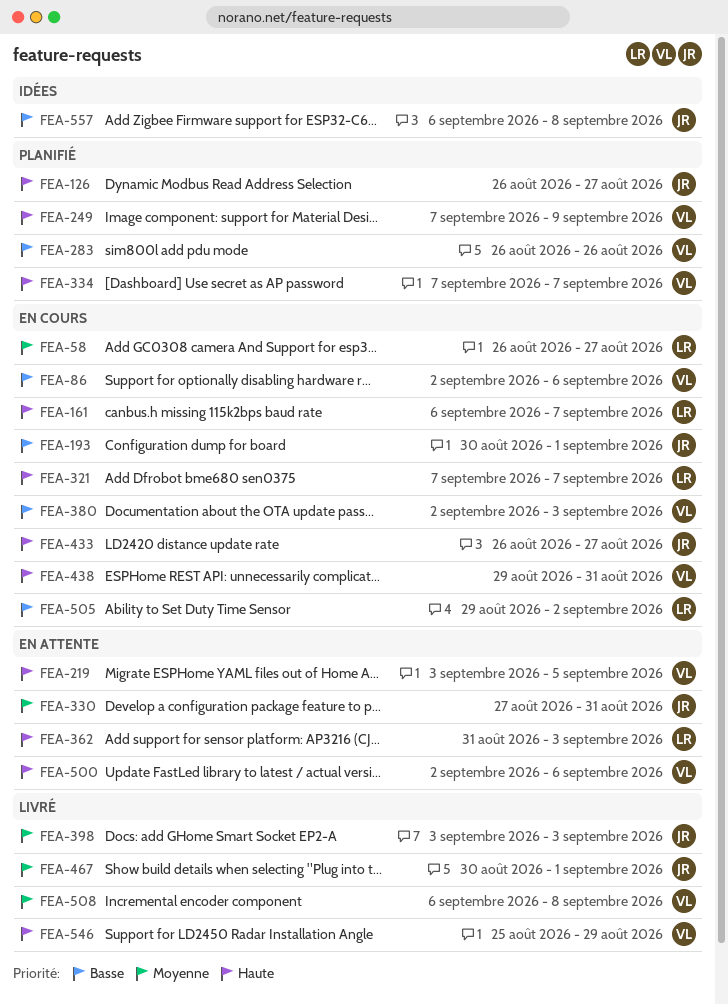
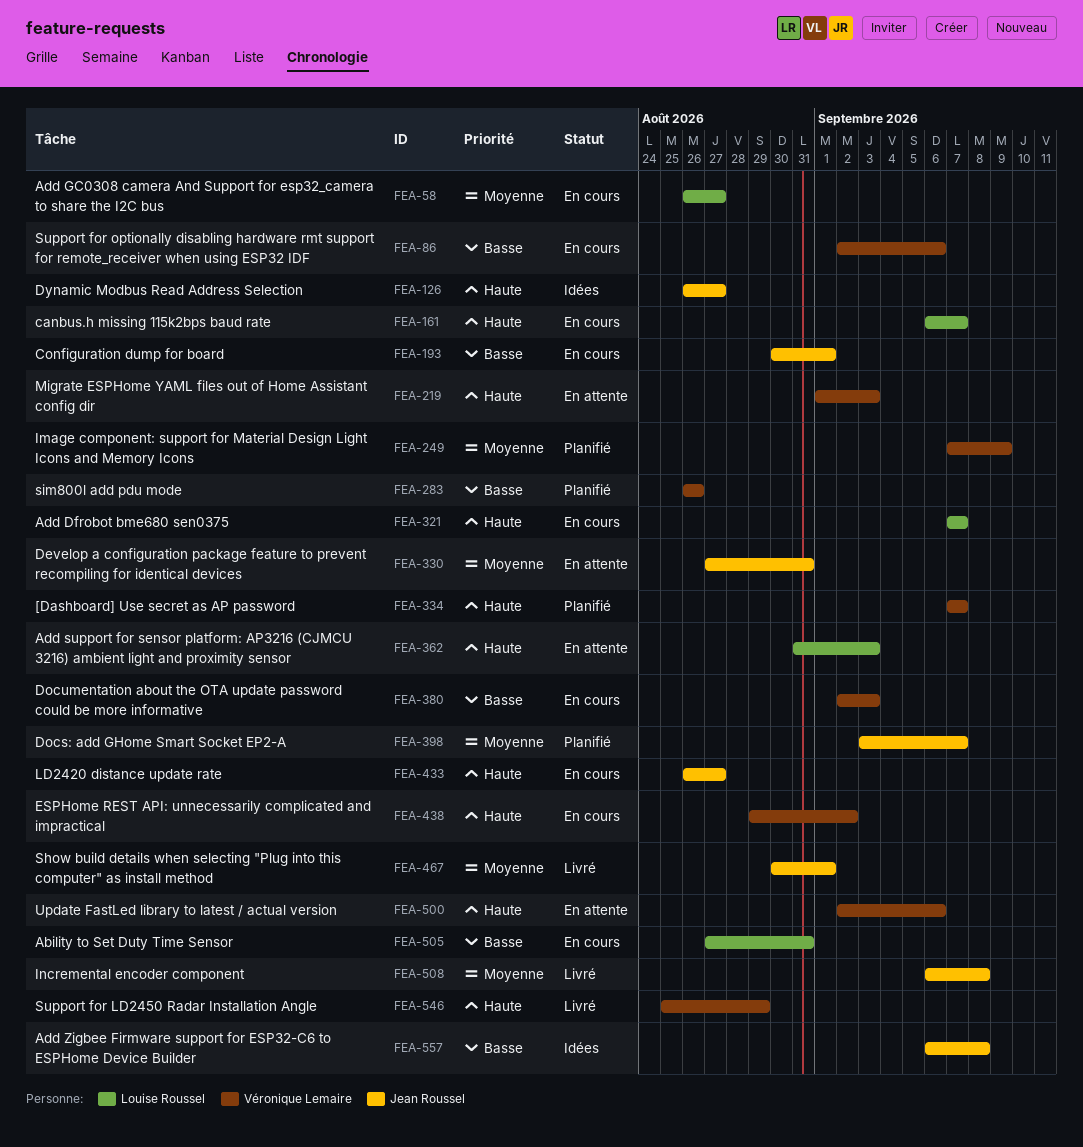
FEA-126, status: Planifié -> Idées
FEA-219, start: Sep 3 -> Sep 1
FEA-219, due: Sep 5 -> Sep 3
FEA-249, priority: Haute -> Moyenne
FEA-398, status: Livré -> Planifié
FEA-398, due: Sep 3 -> Sep 7
FEA-438, due: Aug 31 -> Sep 2
FEA-505, start: Aug 29 -> Aug 27
FEA-505, due: Sep 2 -> Aug 31
FEA-508, owner: Véronique Lemaire -> Jean Roussel

